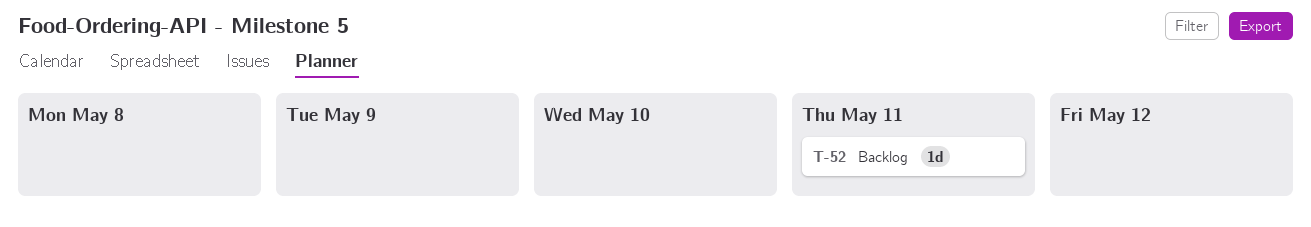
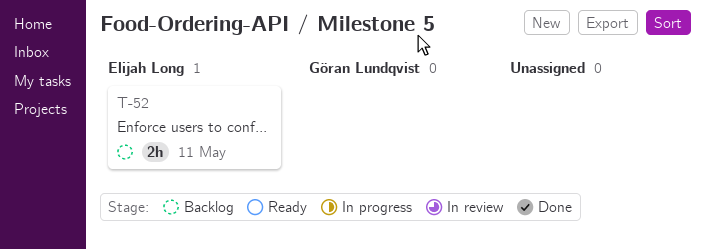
T-52, estimate: 1d -> 2h

